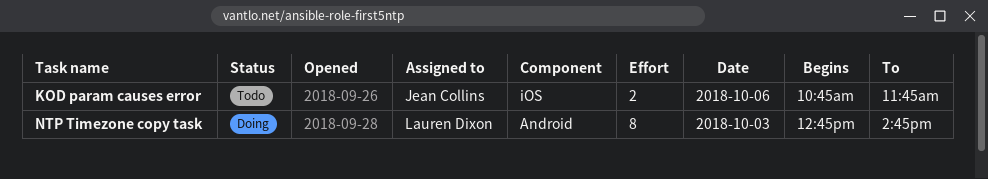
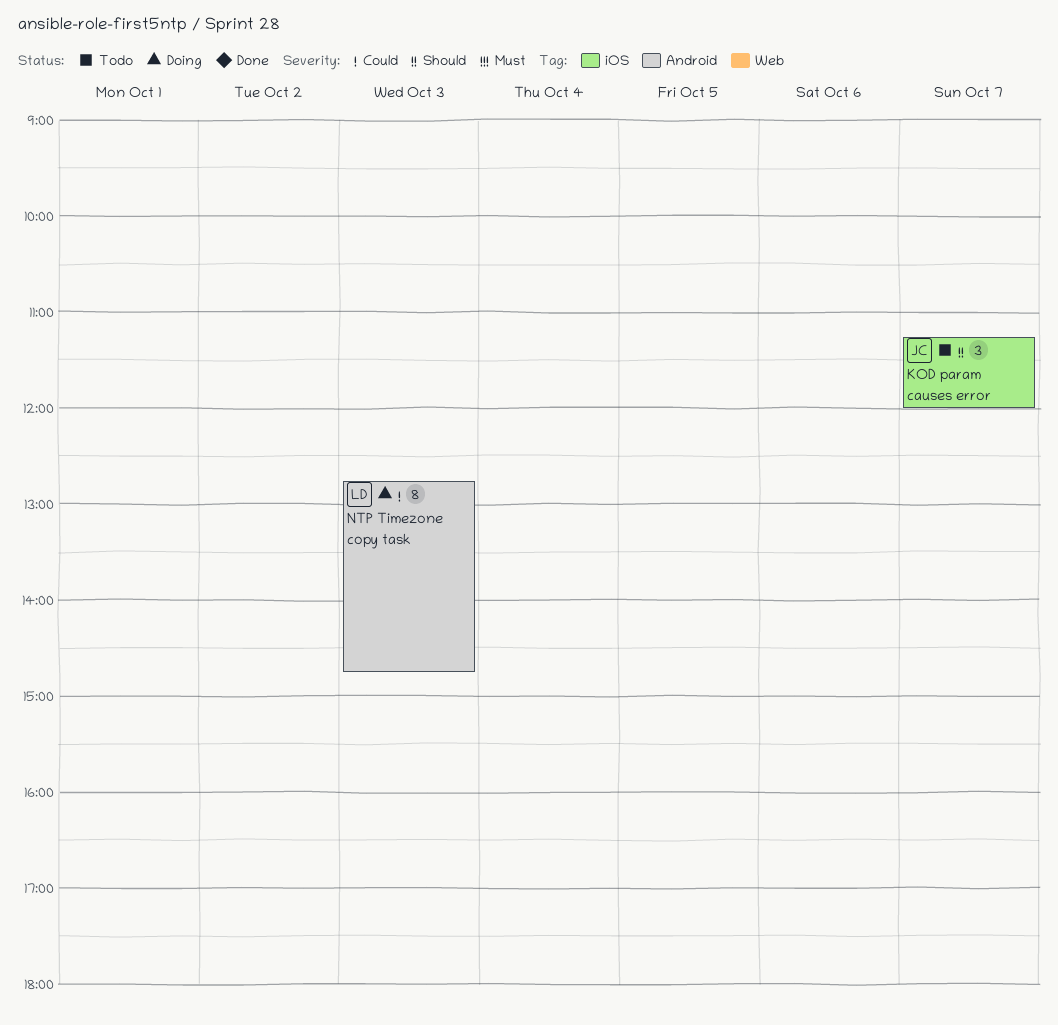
KOD param causes error, estimate: 2 -> 3
KOD param causes error, day: Oct 6 -> Oct 7
KOD param causes error, begins: 10:45 -> 11:15
KOD param causes error, ends: 11:45 -> 12:00

